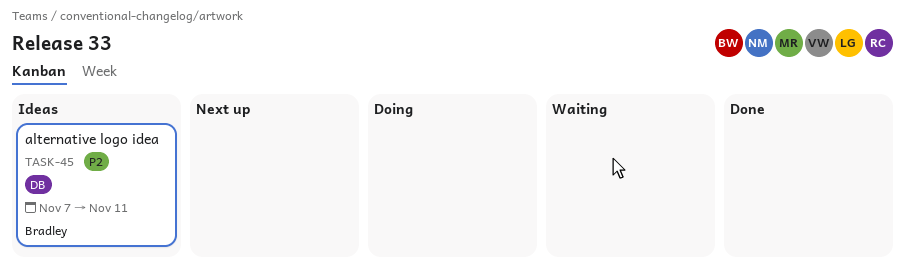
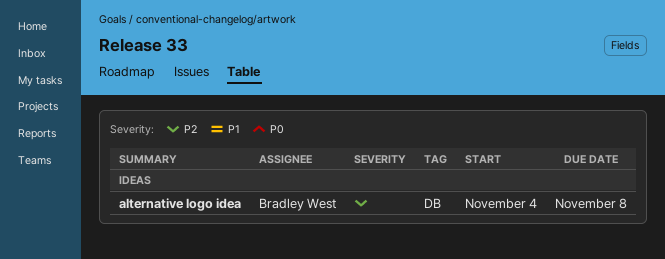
alternative logo idea, start: Nov 7 -> Nov 4
alternative logo idea, due: Nov 11 -> Nov 8

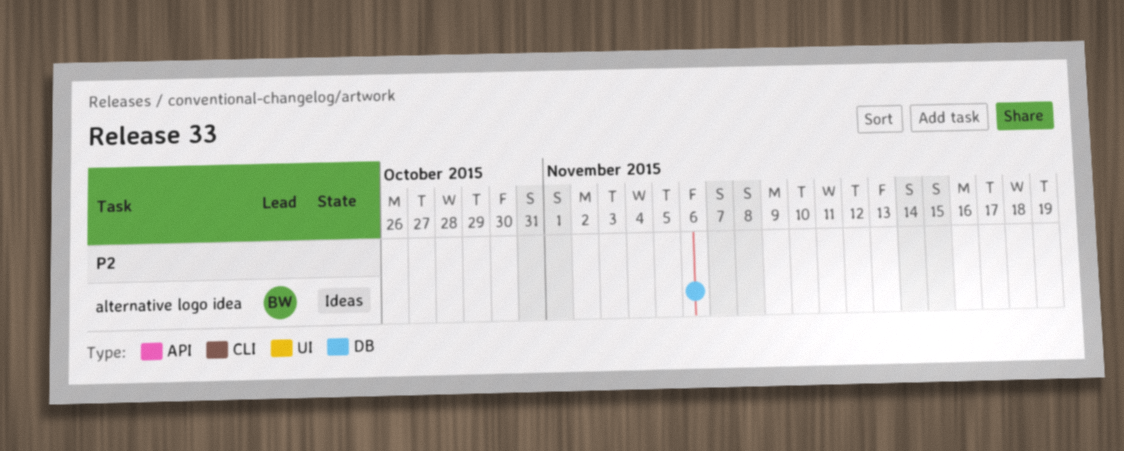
alternative logo idea, start: Nov 4 -> Nov 6
alternative logo idea, due: Nov 8 -> Nov 6

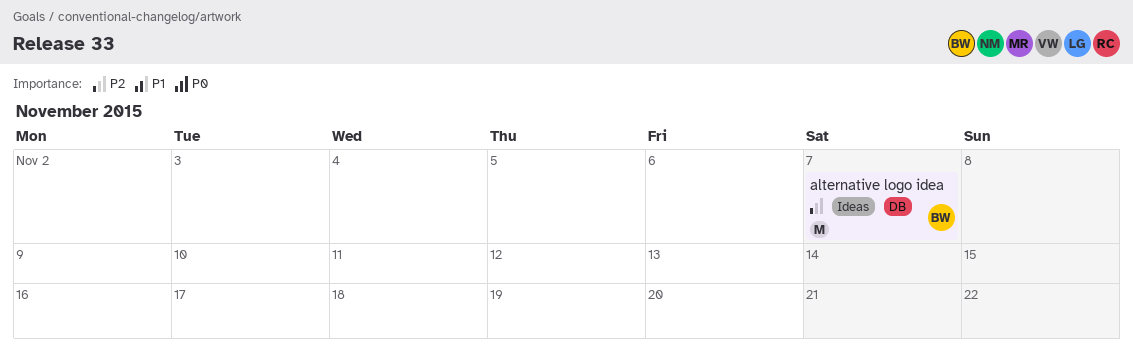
alternative logo idea, due: Nov 6 -> Nov 7

